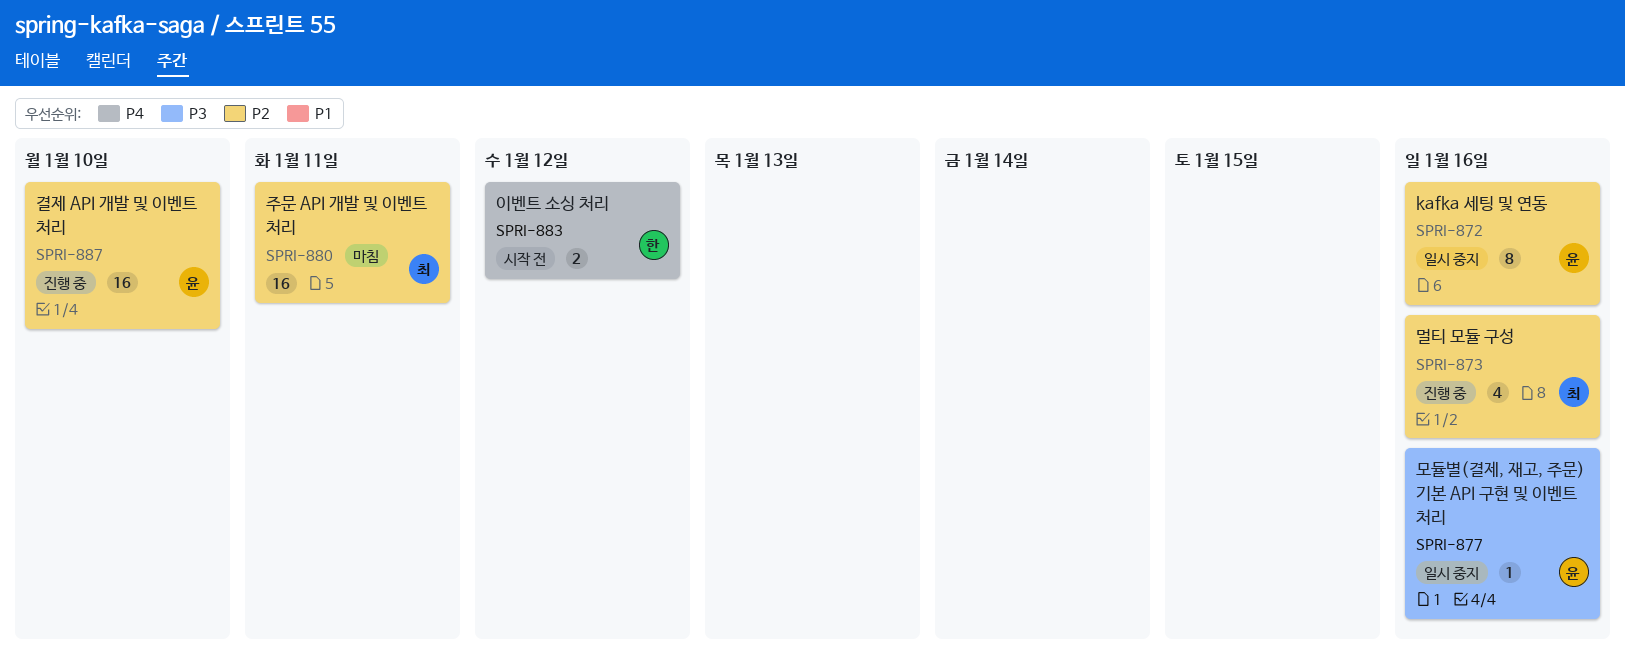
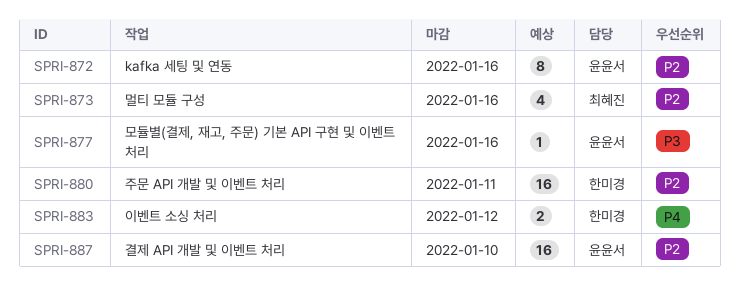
SPRI-880, owner: 최혜진 -> 한미경

